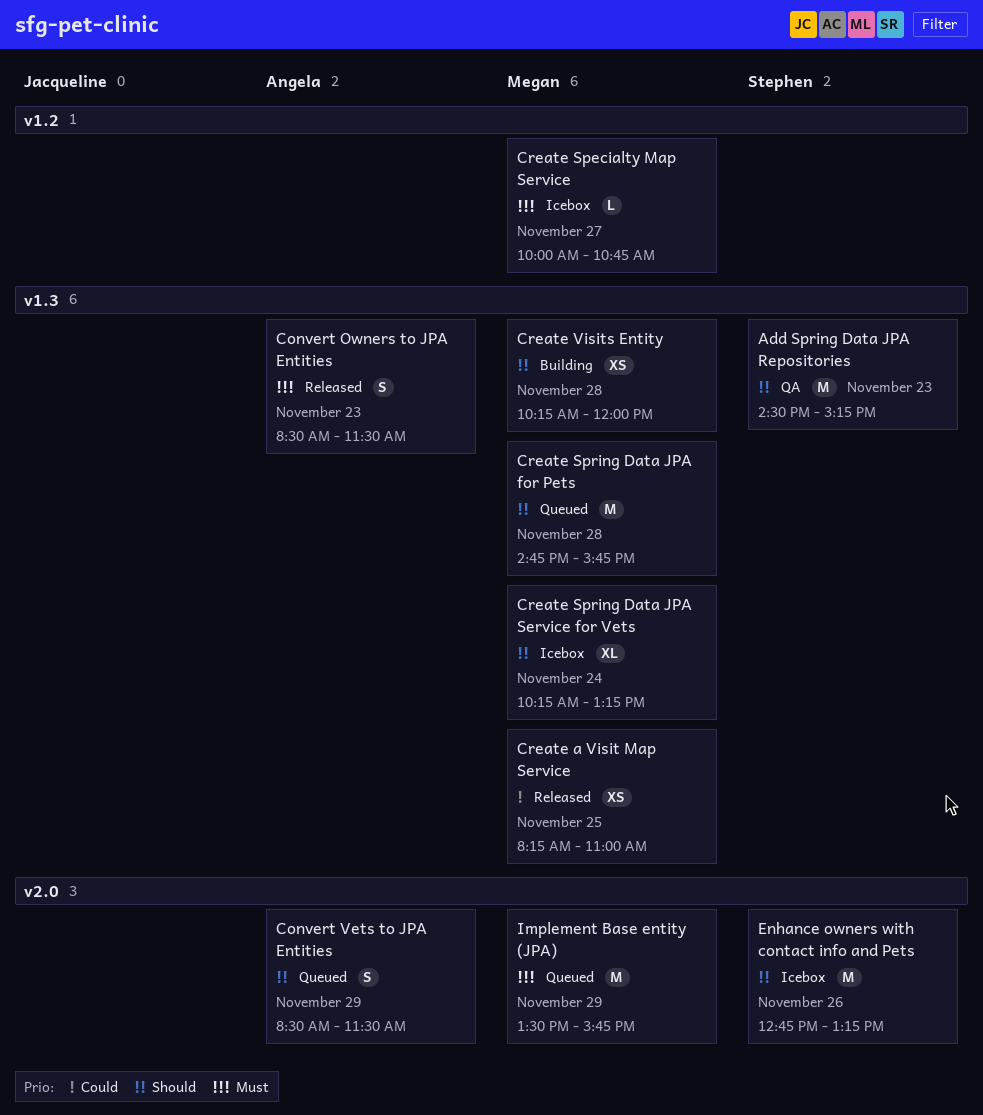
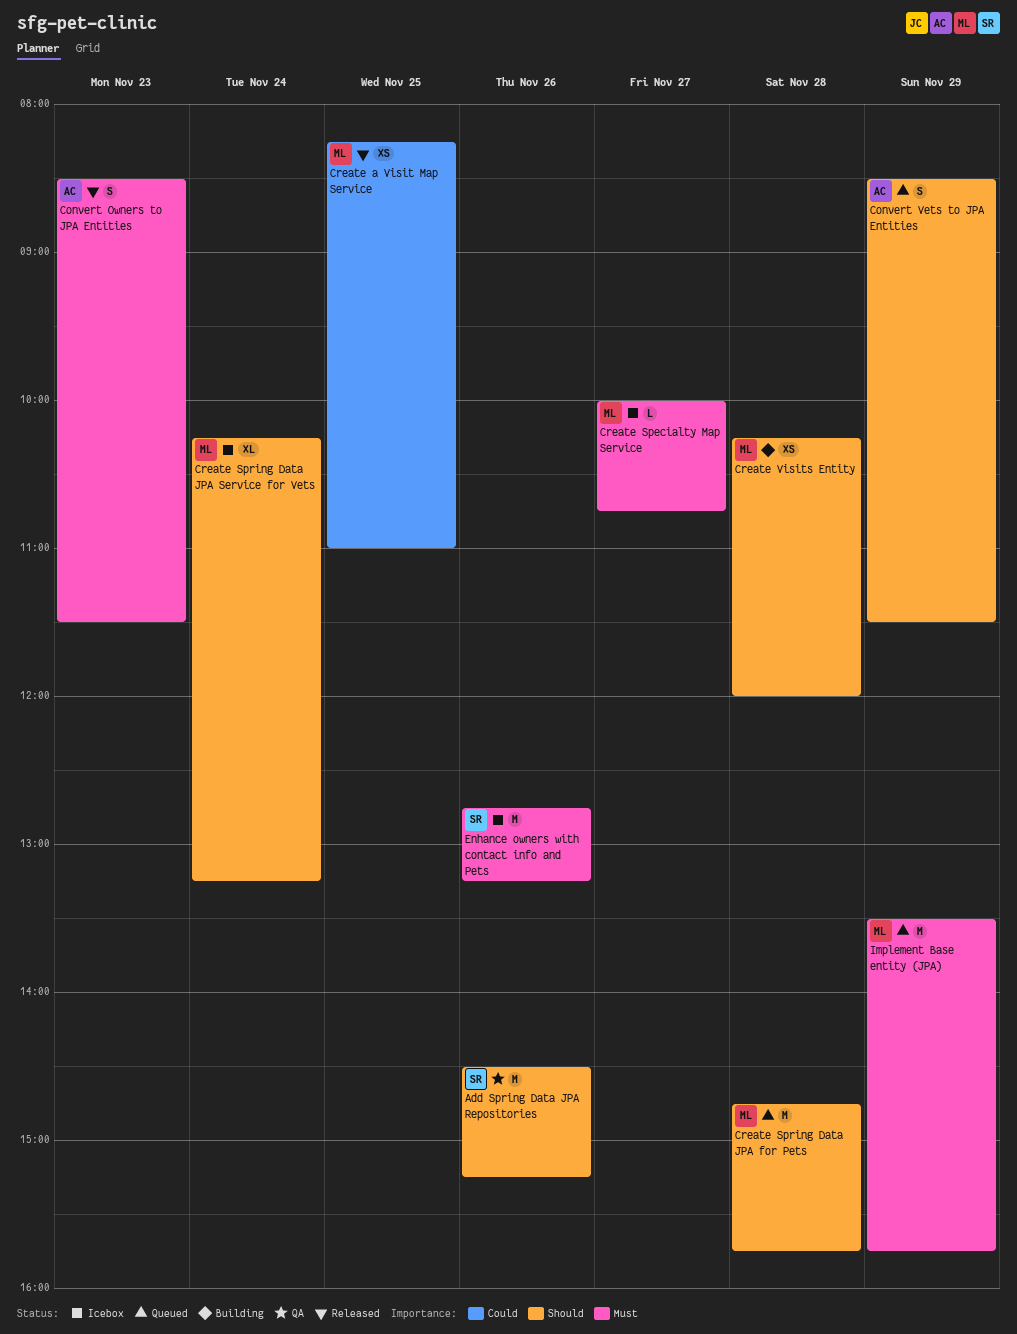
Add Spring Data JPA Repositories, day: Nov 23 -> Nov 26
Enhance owners with contact info and Pets, priority: Should -> Must

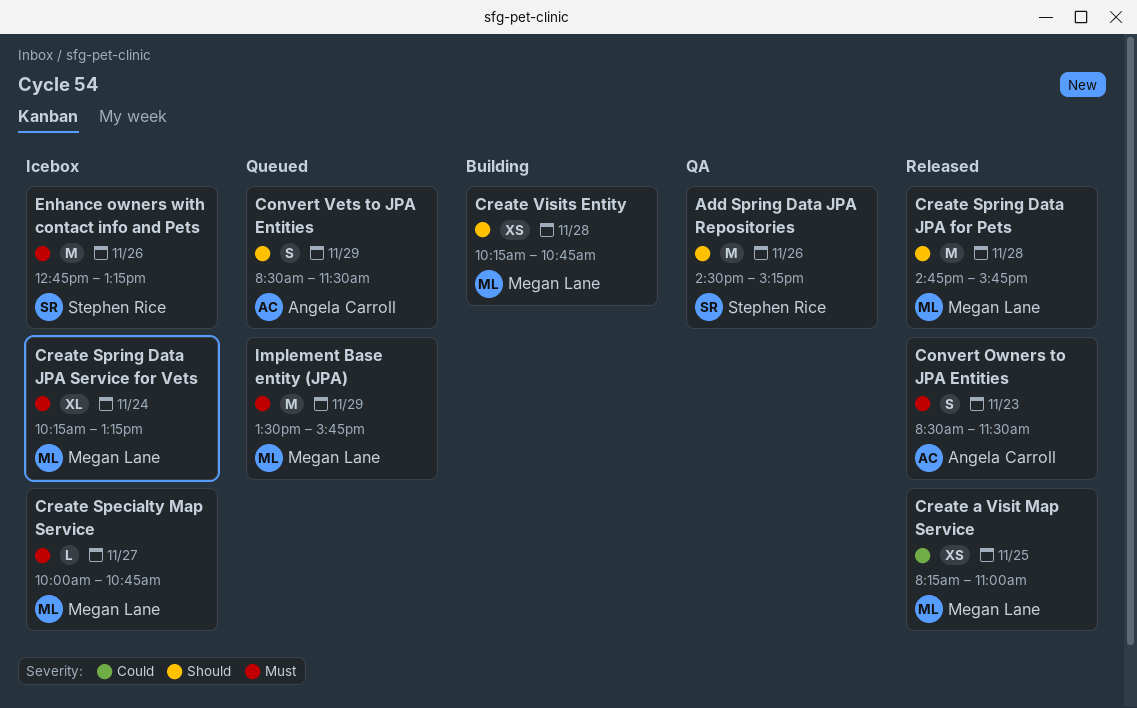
Create Spring Data JPA for Pets, status: Queued -> Released
Create Spring Data JPA Service for Vets, priority: Should -> Must
Create Visits Entity, ends: 12:00 -> 10:45

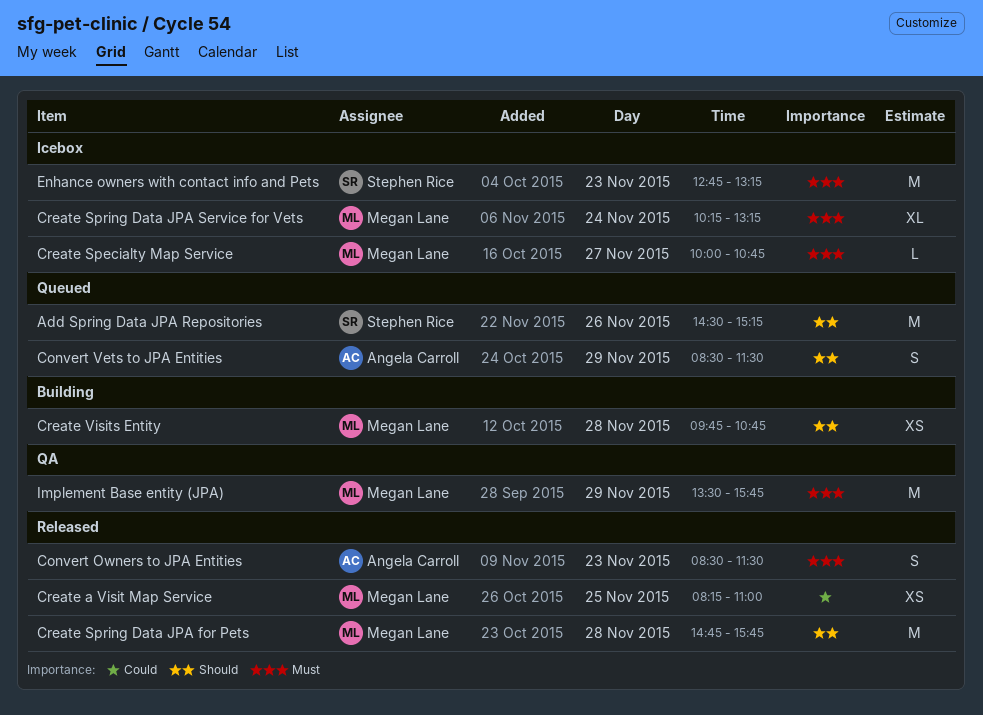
Add Spring Data JPA Repositories, status: QA -> Queued
Create Visits Entity, begins: 10:15 -> 09:45
Enhance owners with contact info and Pets, day: Nov 26 -> Nov 23
Implement Base entity (JPA), status: Queued -> QA

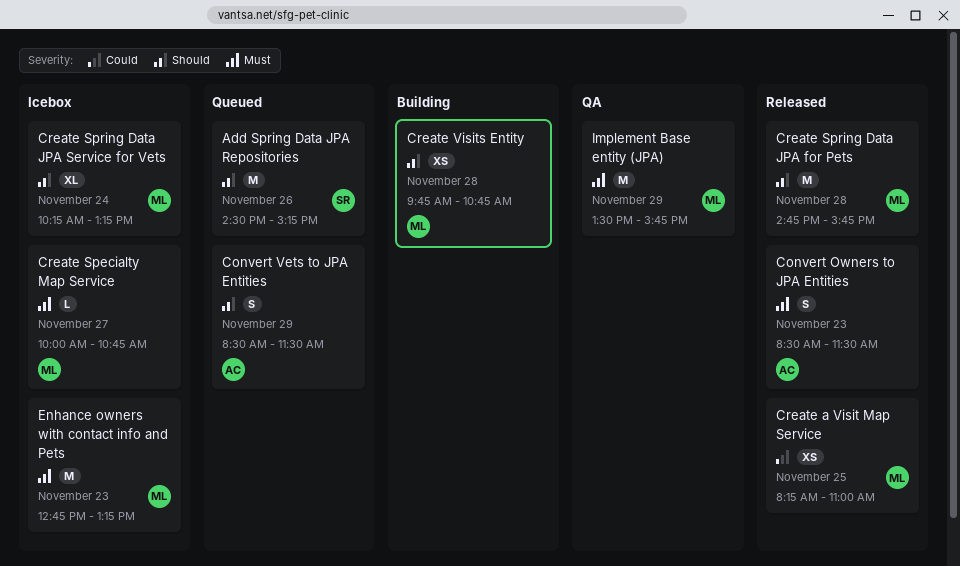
Create Spring Data JPA Service for Vets, priority: Must -> Should
Enhance owners with contact info and Pets, owner: Stephen Rice -> Megan Lane

